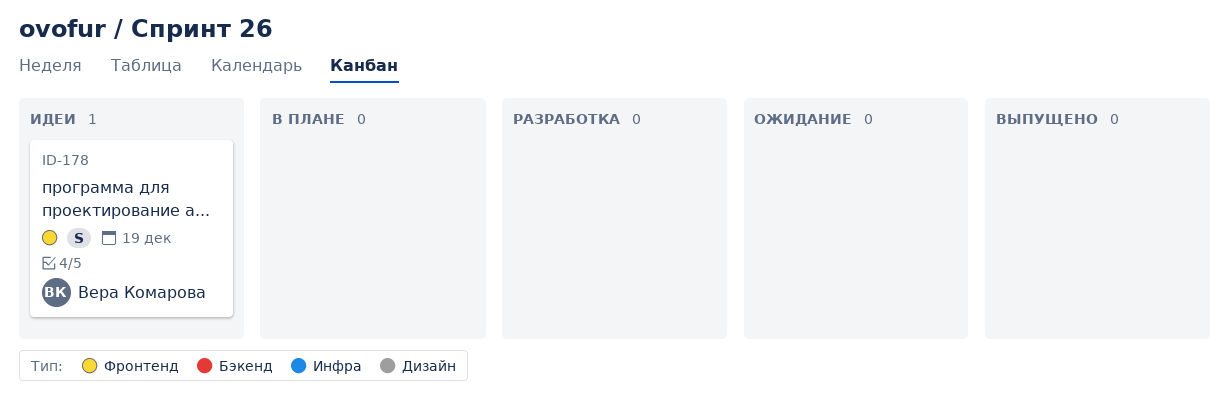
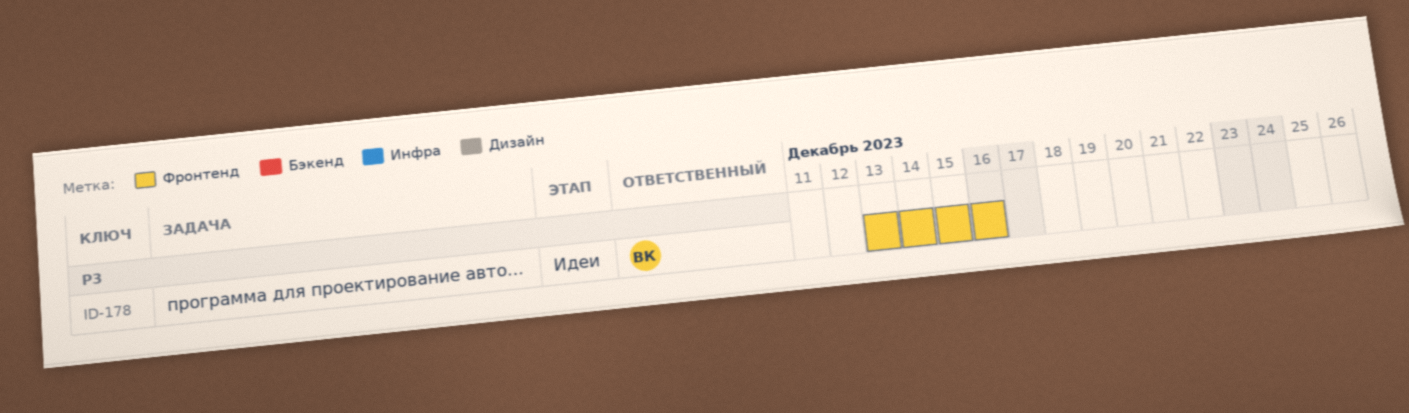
ID-178, due: Dec 19 -> Dec 16

